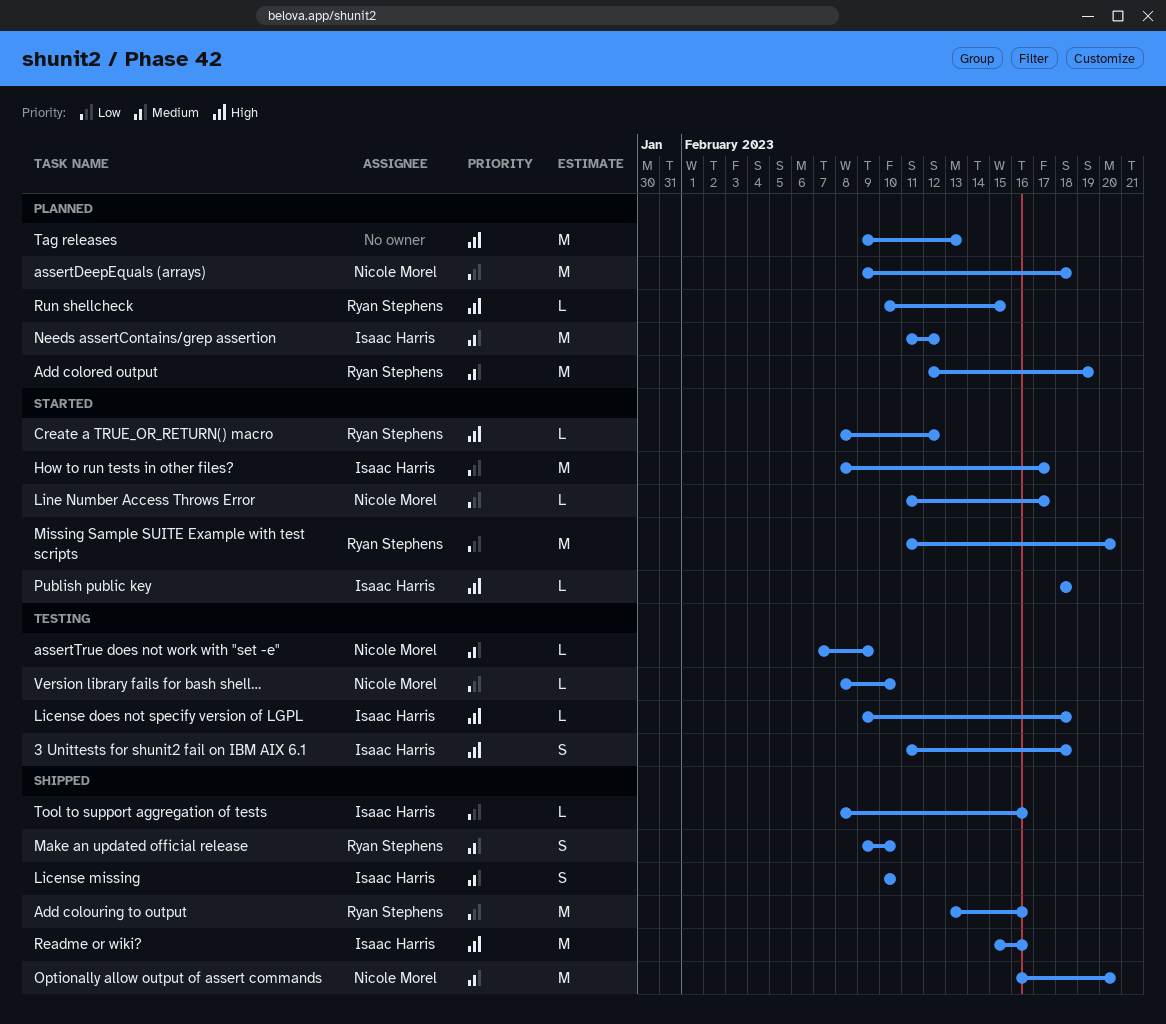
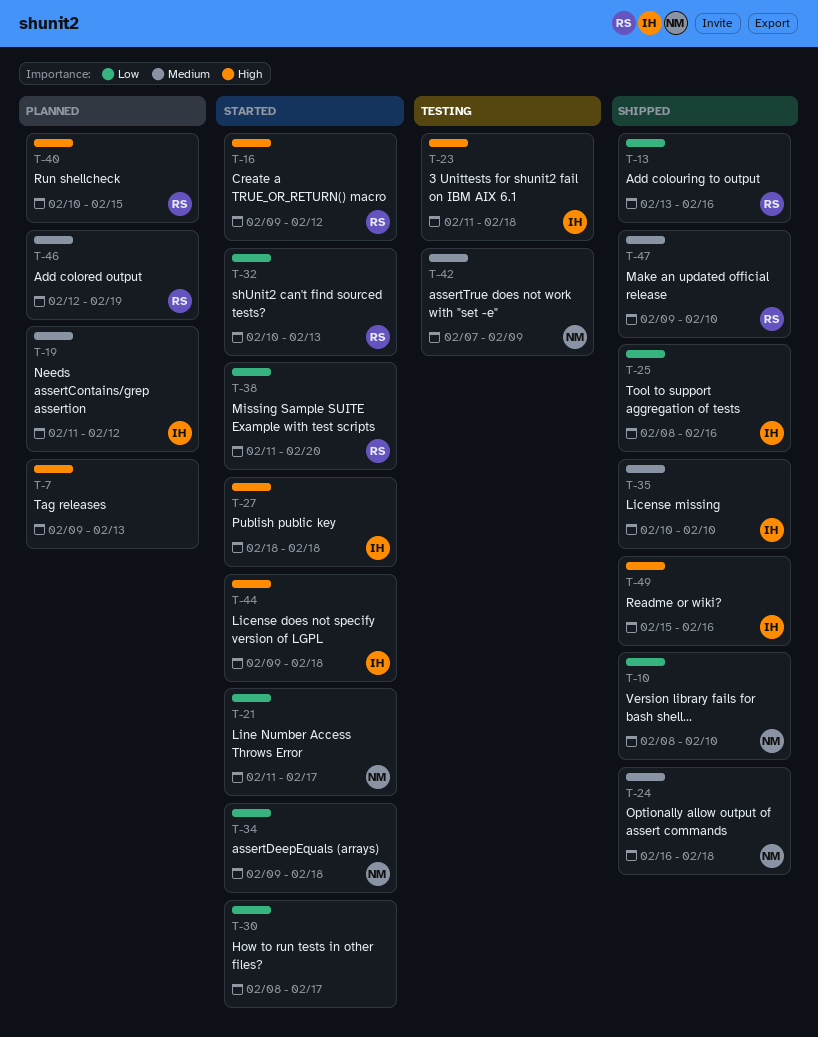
assertDeepEquals (arrays), status: Planned -> Started
Create a TRUE_OR_RETURN() macro, start: Feb 8 -> Feb 9
How to run tests in other files?, owner: Isaac Harris -> none
License does not specify version of LGPL, status: Testing -> Started
Optionally allow output of assert commands, due: Feb 20 -> Feb 18
shUnit2 can't find sourced tests?: none -> present
Version library fails for bash shell…, status: Testing -> Shipped

